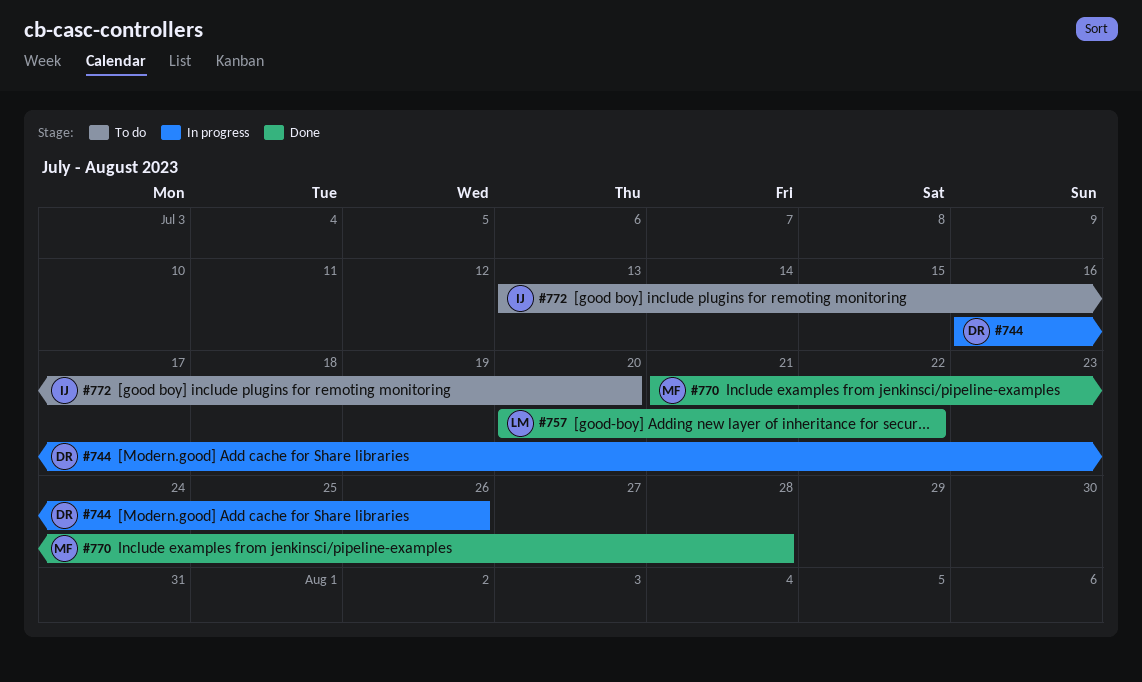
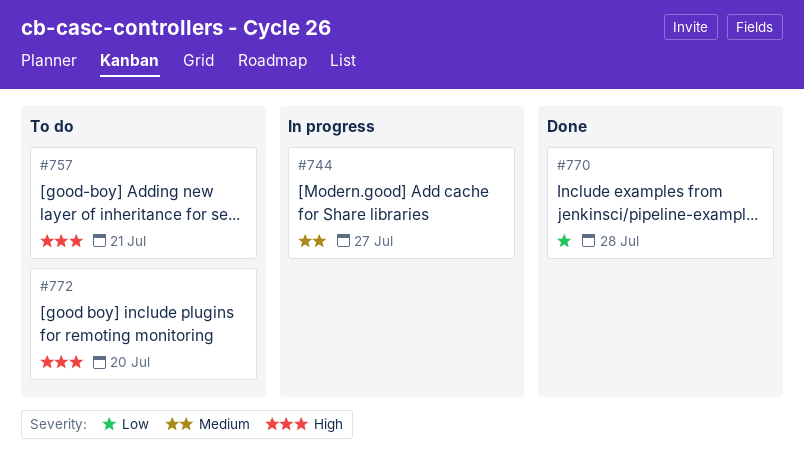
#744, due: Jul 26 -> Jul 27
#757, status: Done -> To do
#757, due: Jul 22 -> Jul 21

